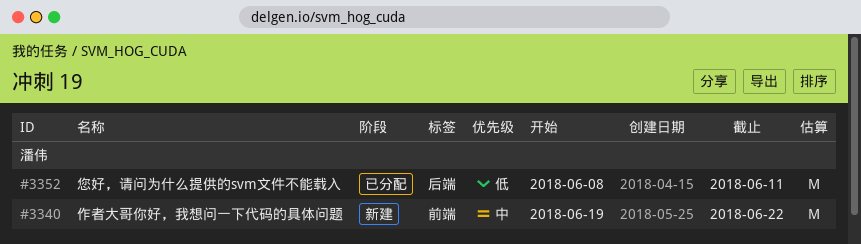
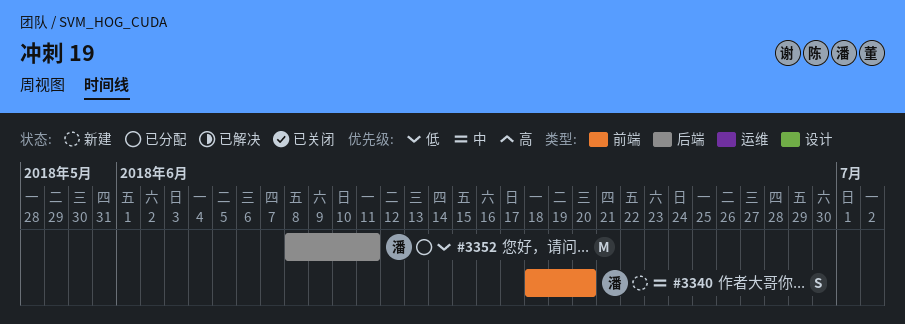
#3340, estimate: M -> S
#3340, start: Jun 19 -> Jun 18
#3340, due: Jun 22 -> Jun 20

